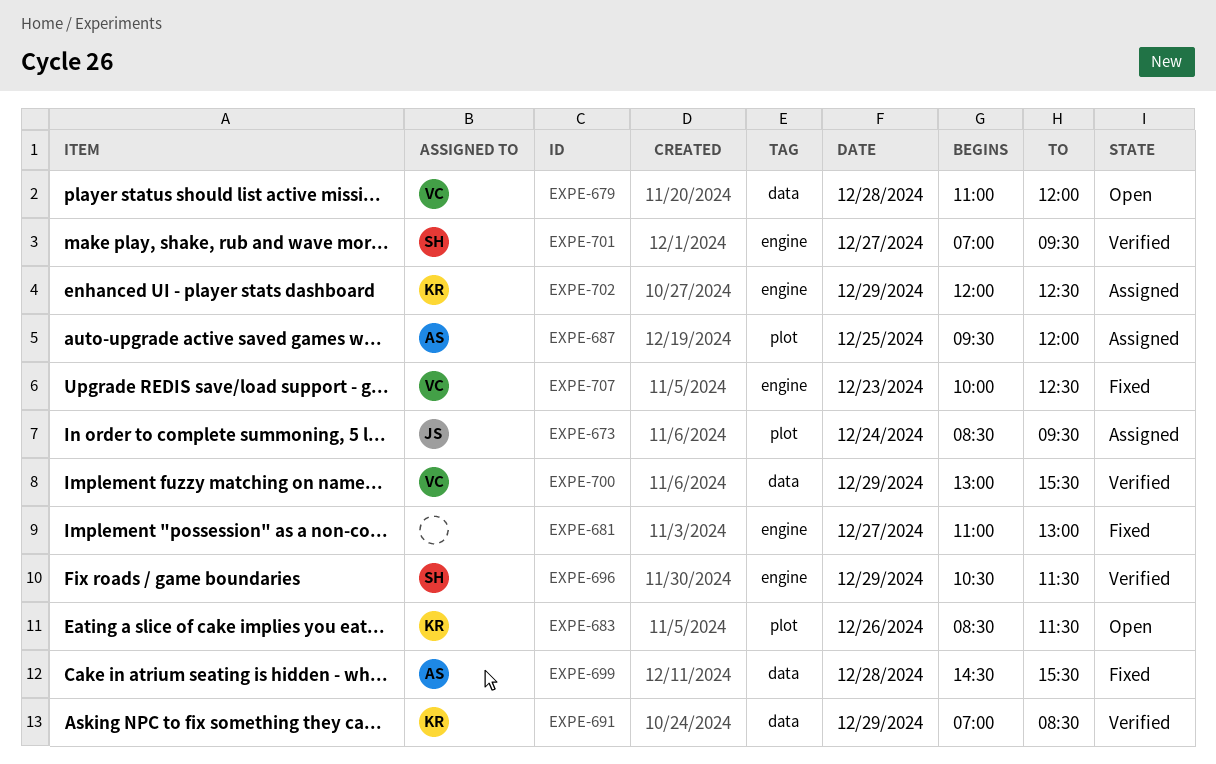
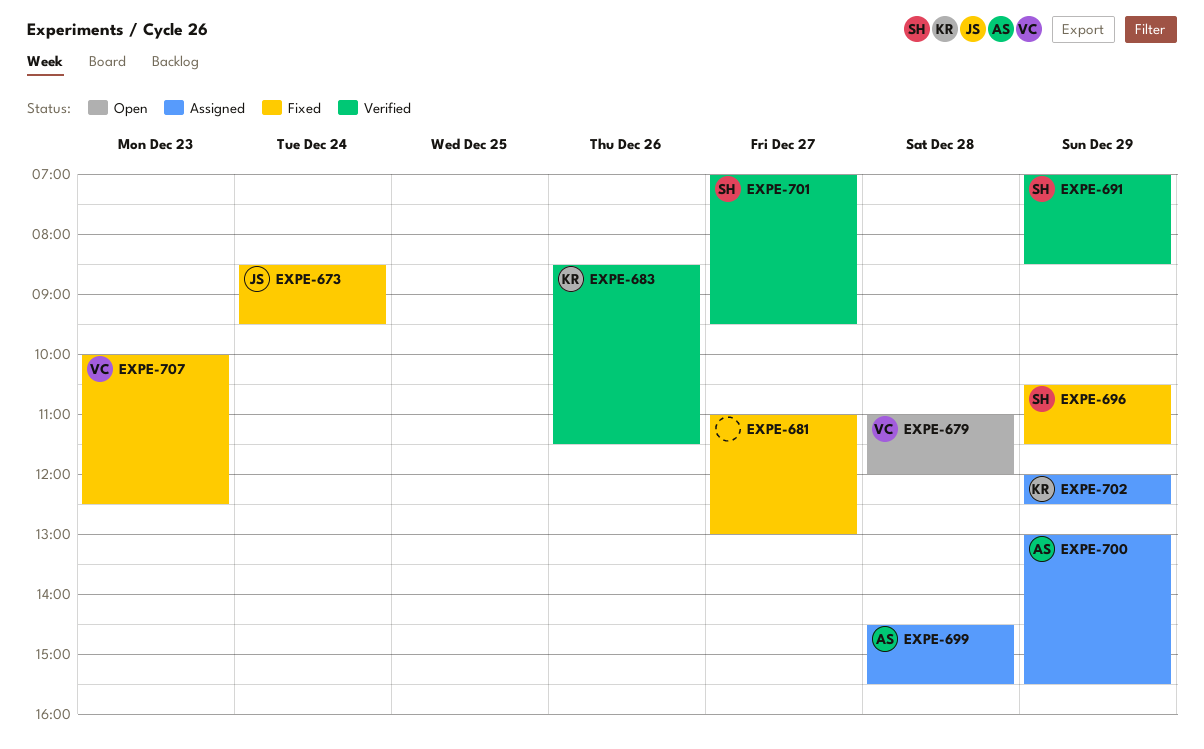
EXPE-673, status: Assigned -> Fixed
EXPE-683, status: Open -> Verified
EXPE-687: present -> none
EXPE-691, owner: KR -> SH
EXPE-696, status: Verified -> Fixed
EXPE-699, status: Fixed -> Assigned
EXPE-700, status: Verified -> Assigned
EXPE-700, owner: VC -> AS

